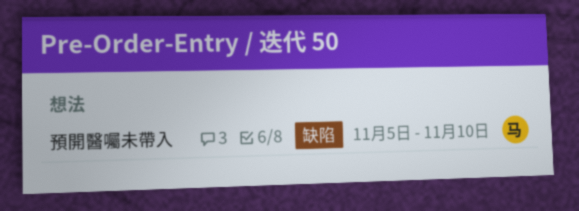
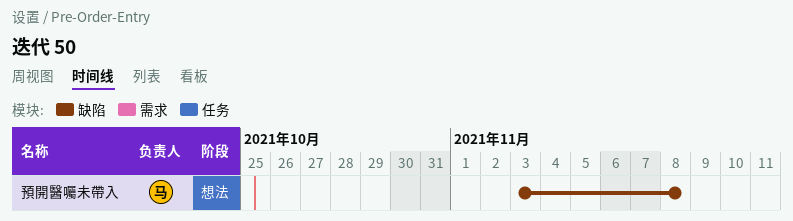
預開醫囑未帶入, start: Nov 5 -> Nov 3
預開醫囑未帶入, due: Nov 10 -> Nov 8

